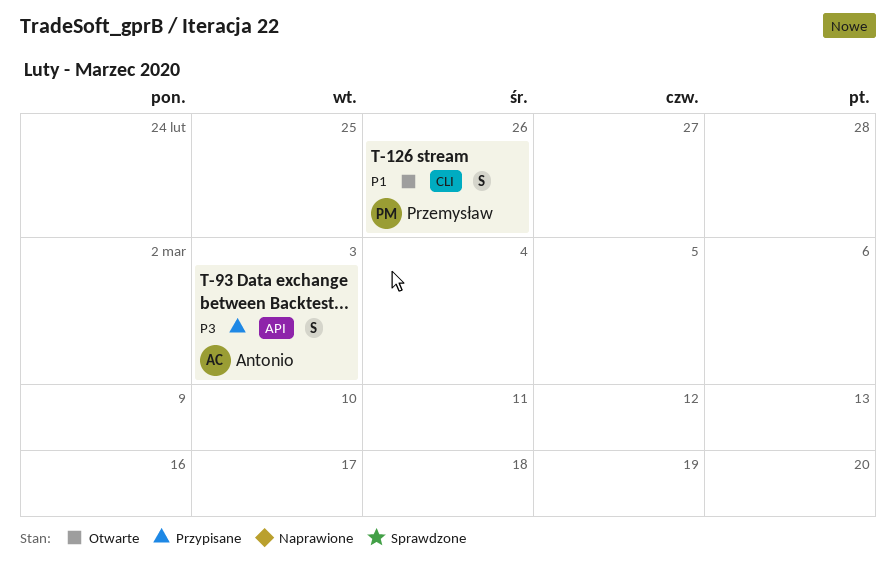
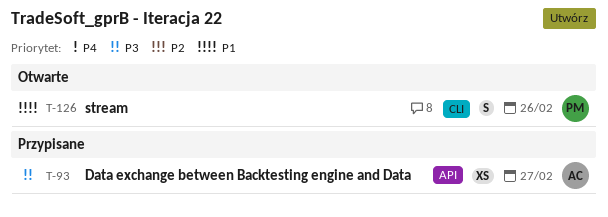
T-93, estimate: S -> XS
T-93, due: Mar 3 -> Feb 27

